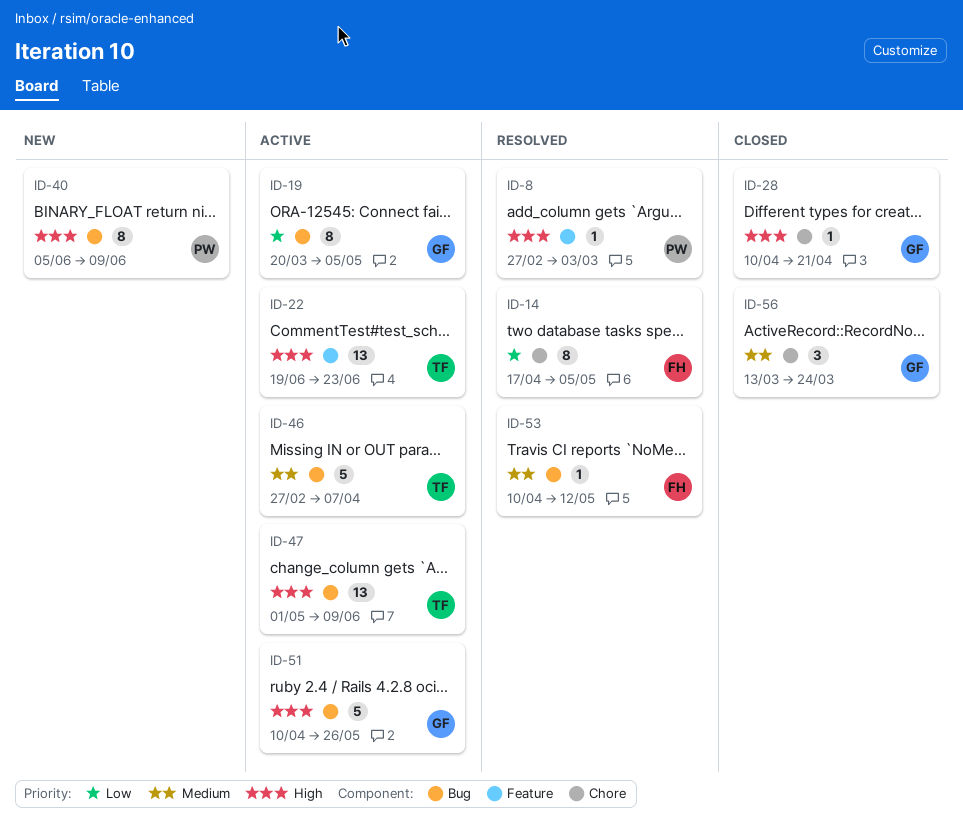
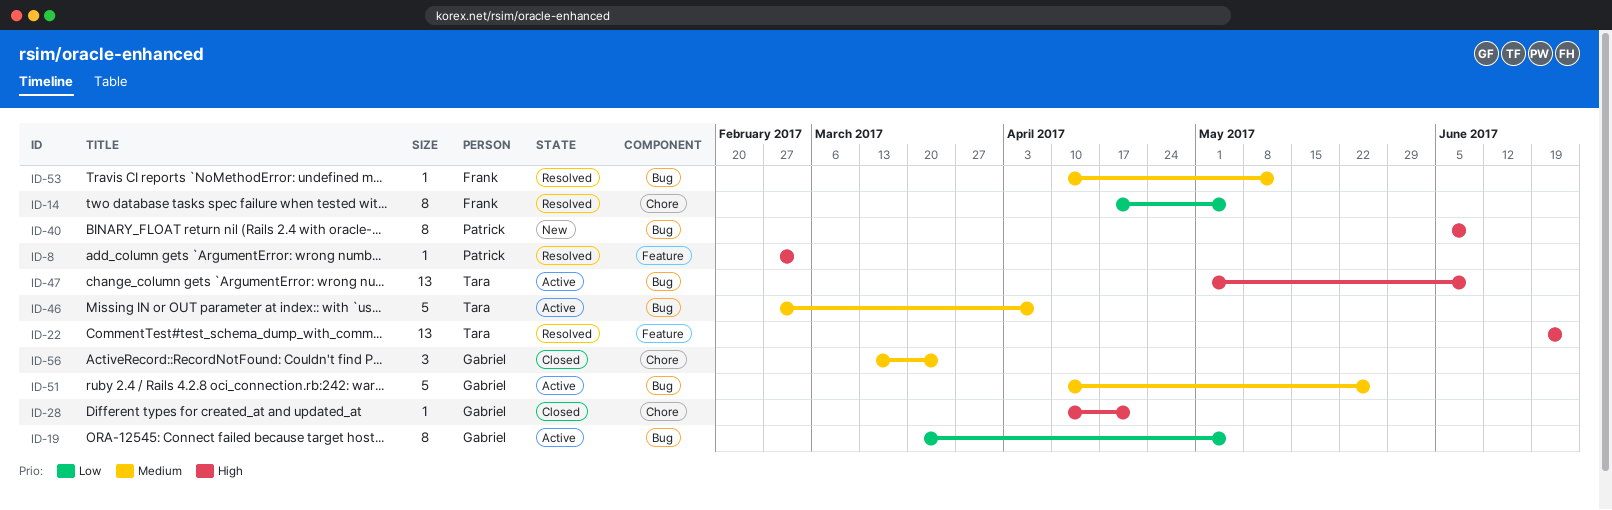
ID-22, status: Active -> Resolved
ID-51, priority: High -> Medium

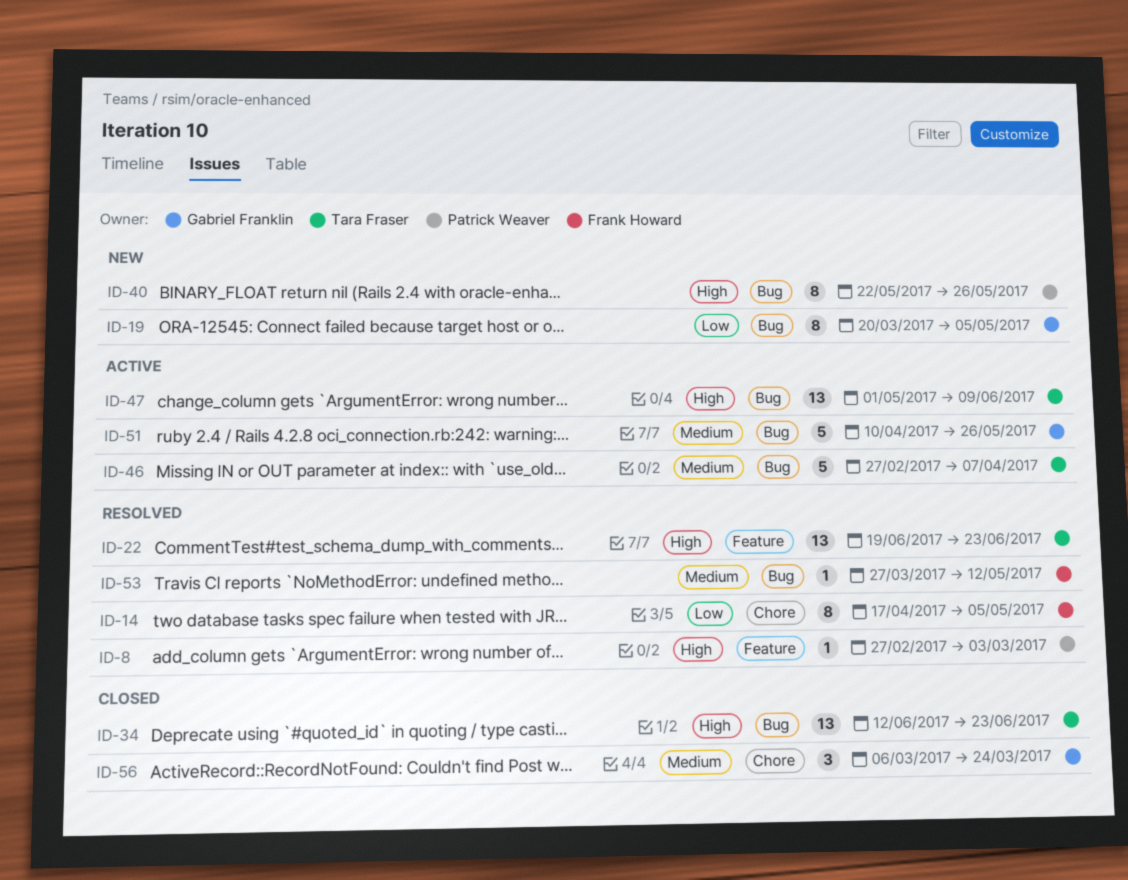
ID-19, status: Active -> New
ID-28: present -> none
ID-34: none -> present
ID-40, start: Jun 5 -> May 22
ID-40, due: Jun 9 -> May 26
ID-53, start: Apr 10 -> Mar 27
ID-56, start: Mar 13 -> Mar 6

